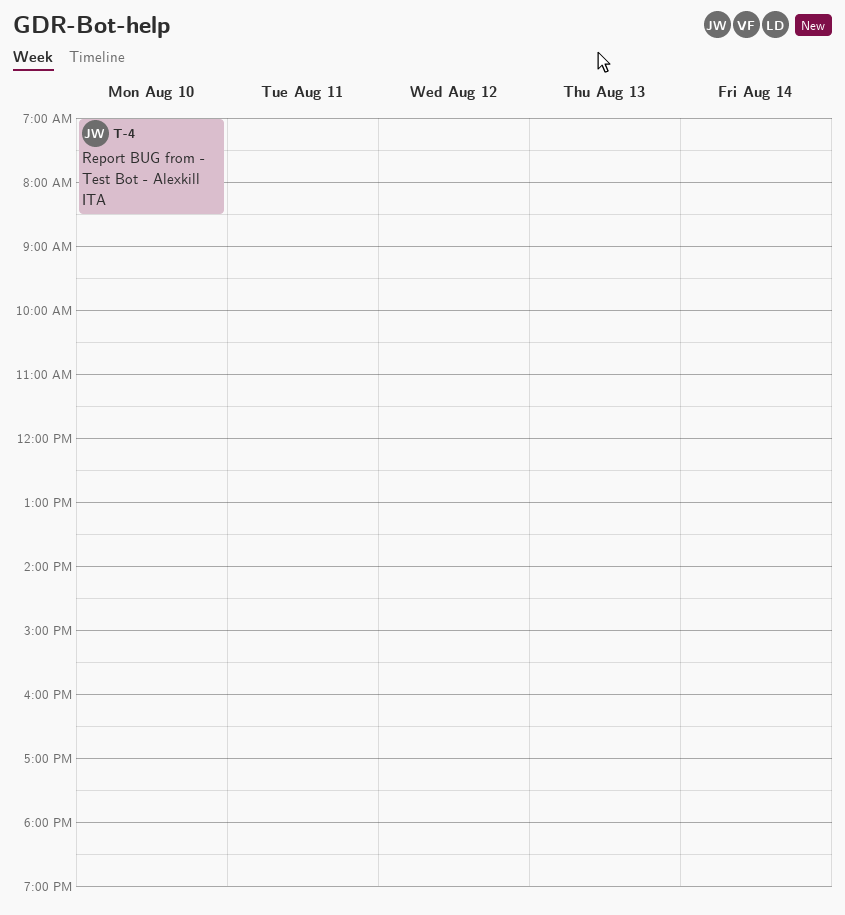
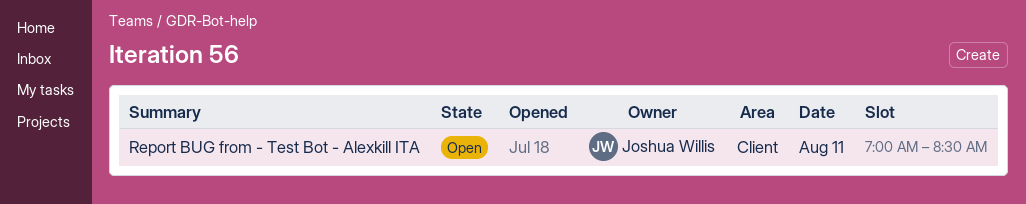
Report BUG from - Test Bot - Alexkill ITA, day: Aug 10 -> Aug 11

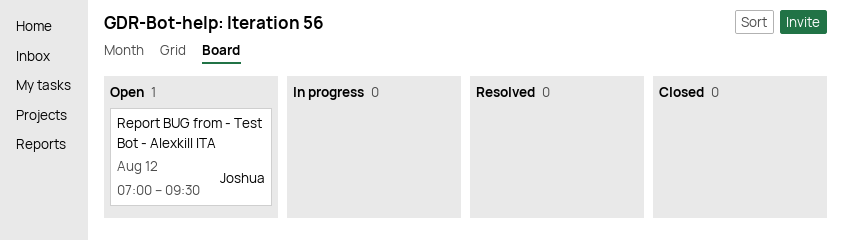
Report BUG from - Test Bot - Alexkill ITA, day: Aug 11 -> Aug 12
Report BUG from - Test Bot - Alexkill ITA, ends: 08:30 -> 09:30

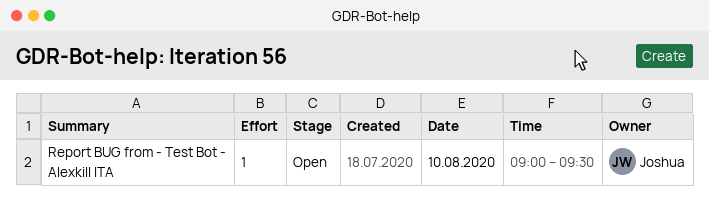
Report BUG from - Test Bot - Alexkill ITA, day: Aug 12 -> Aug 10
Report BUG from - Test Bot - Alexkill ITA, begins: 07:00 -> 09:00

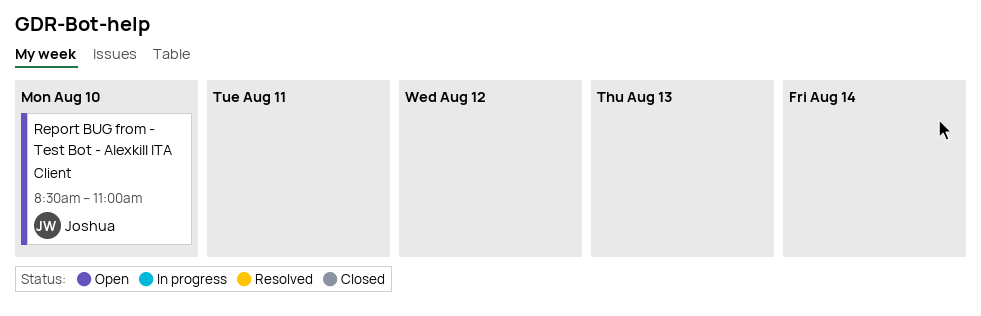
Report BUG from - Test Bot - Alexkill ITA, begins: 09:00 -> 08:30
Report BUG from - Test Bot - Alexkill ITA, ends: 09:30 -> 11:00

